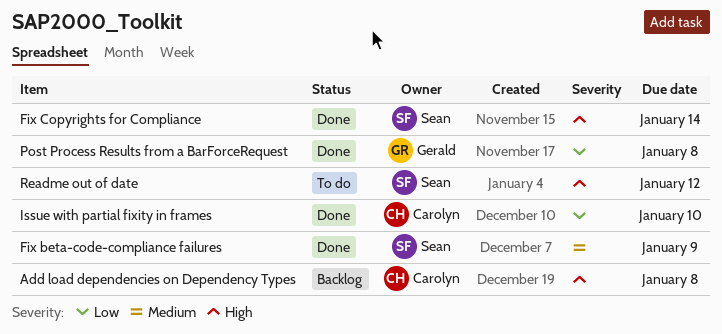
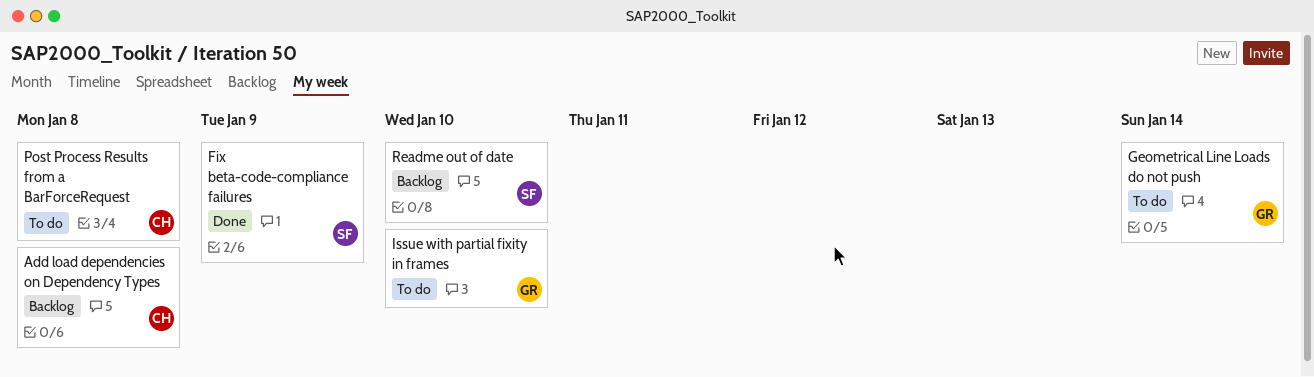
Fix Copyrights for Compliance: present -> none
Geometrical Line Loads do not push: none -> present
Issue with partial fixity in frames, status: Done -> To do
Issue with partial fixity in frames, owner: Carolyn -> Gerald
Post Process Results from a BarForceRequest, status: Done -> To do
Post Process Results from a BarForceRequest, owner: Gerald -> Carolyn
Readme out of date, status: To do -> Backlog
Readme out of date, due: Jan 12 -> Jan 10

